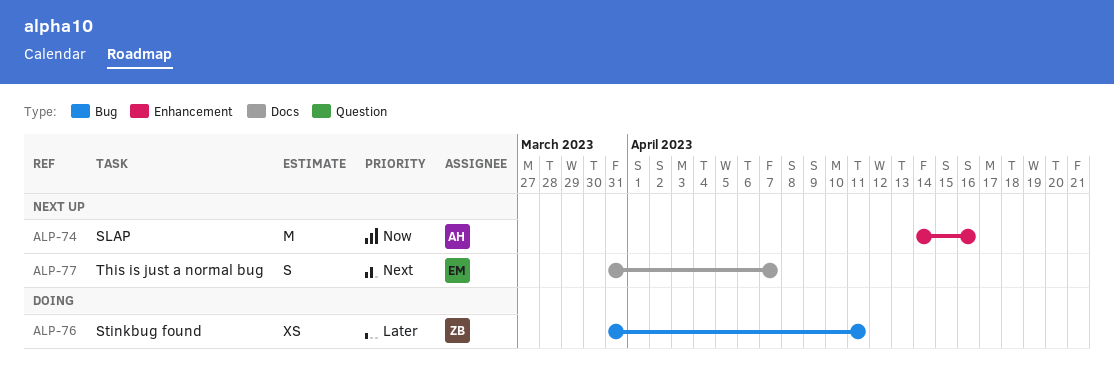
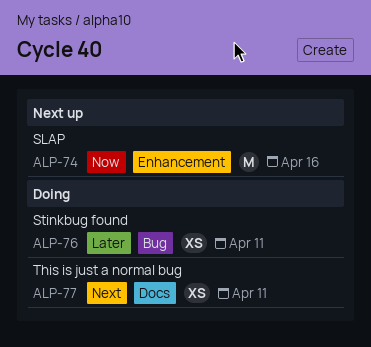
ALP-77, status: Next up -> Doing
ALP-77, estimate: S -> XS
ALP-77, due: Apr 7 -> Apr 11

